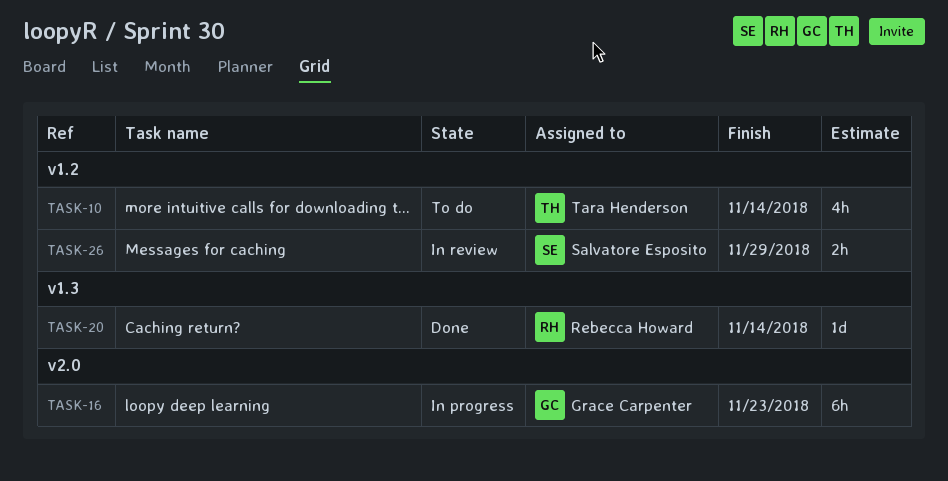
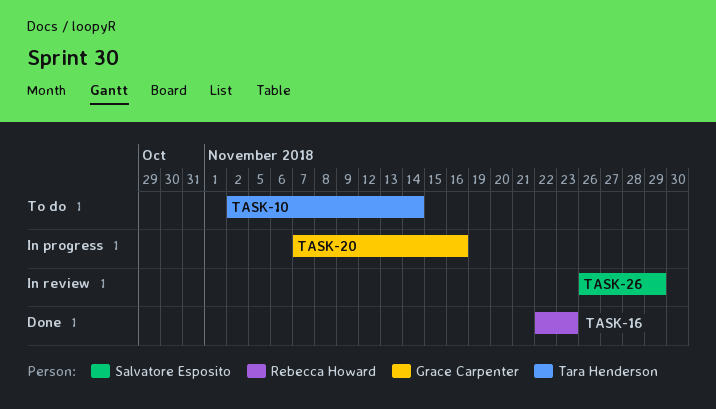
TASK-16, status: In progress -> Done
TASK-16, owner: Grace Carpenter -> Rebecca Howard
TASK-20, status: Done -> In progress
TASK-20, owner: Rebecca Howard -> Grace Carpenter
TASK-20, due: Nov 14 -> Nov 16

